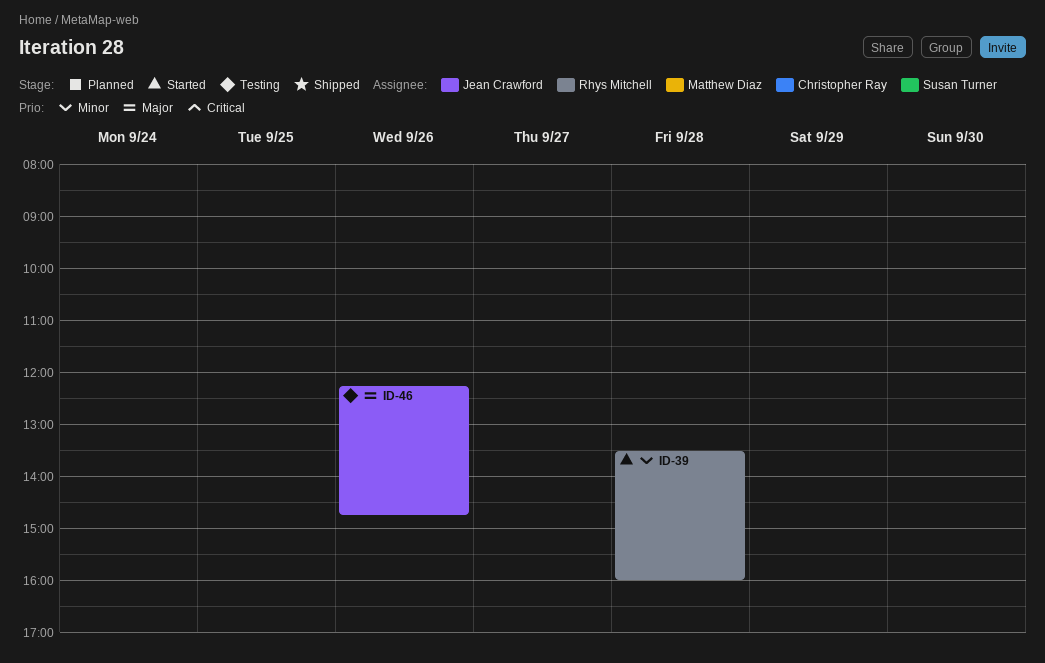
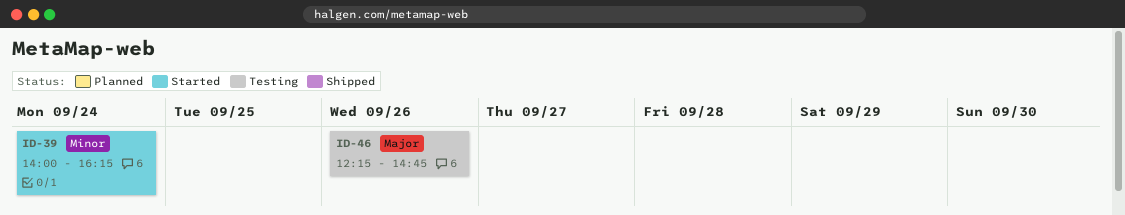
ID-39, day: Sep 28 -> Sep 24
ID-39, begins: 13:30 -> 14:00
ID-39, ends: 16:00 -> 16:15

